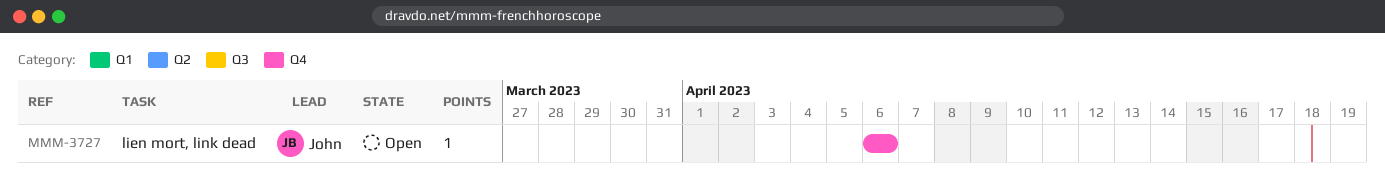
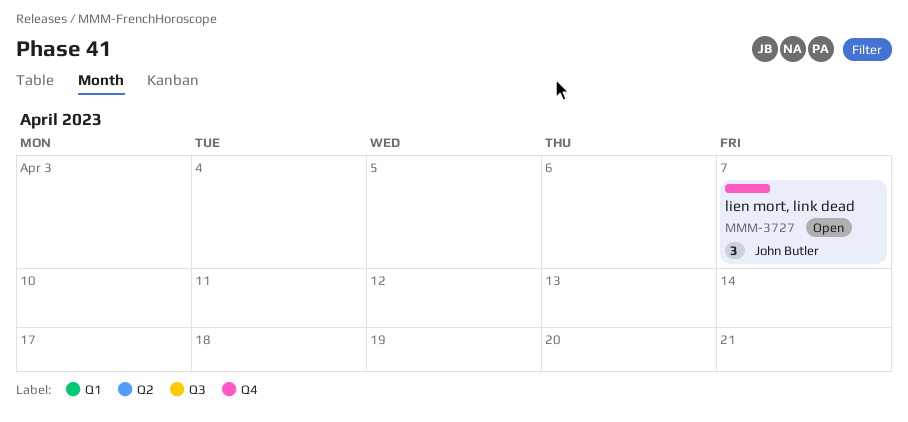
MMM-3727, estimate: 1 -> 3
MMM-3727, due: Apr 6 -> Apr 7

